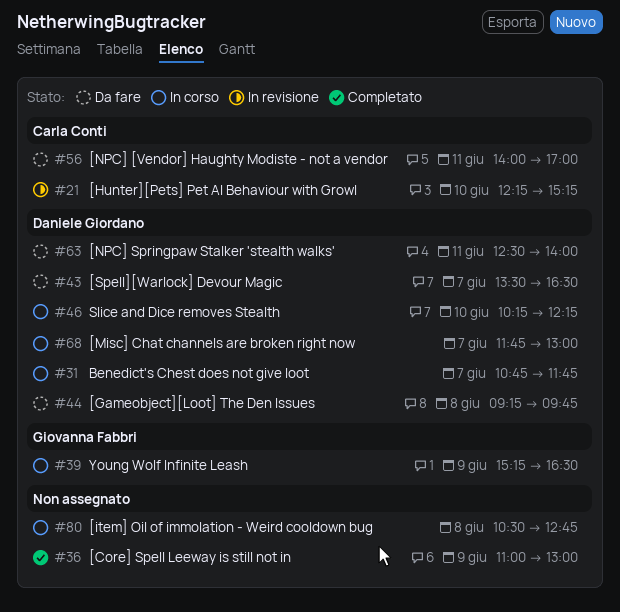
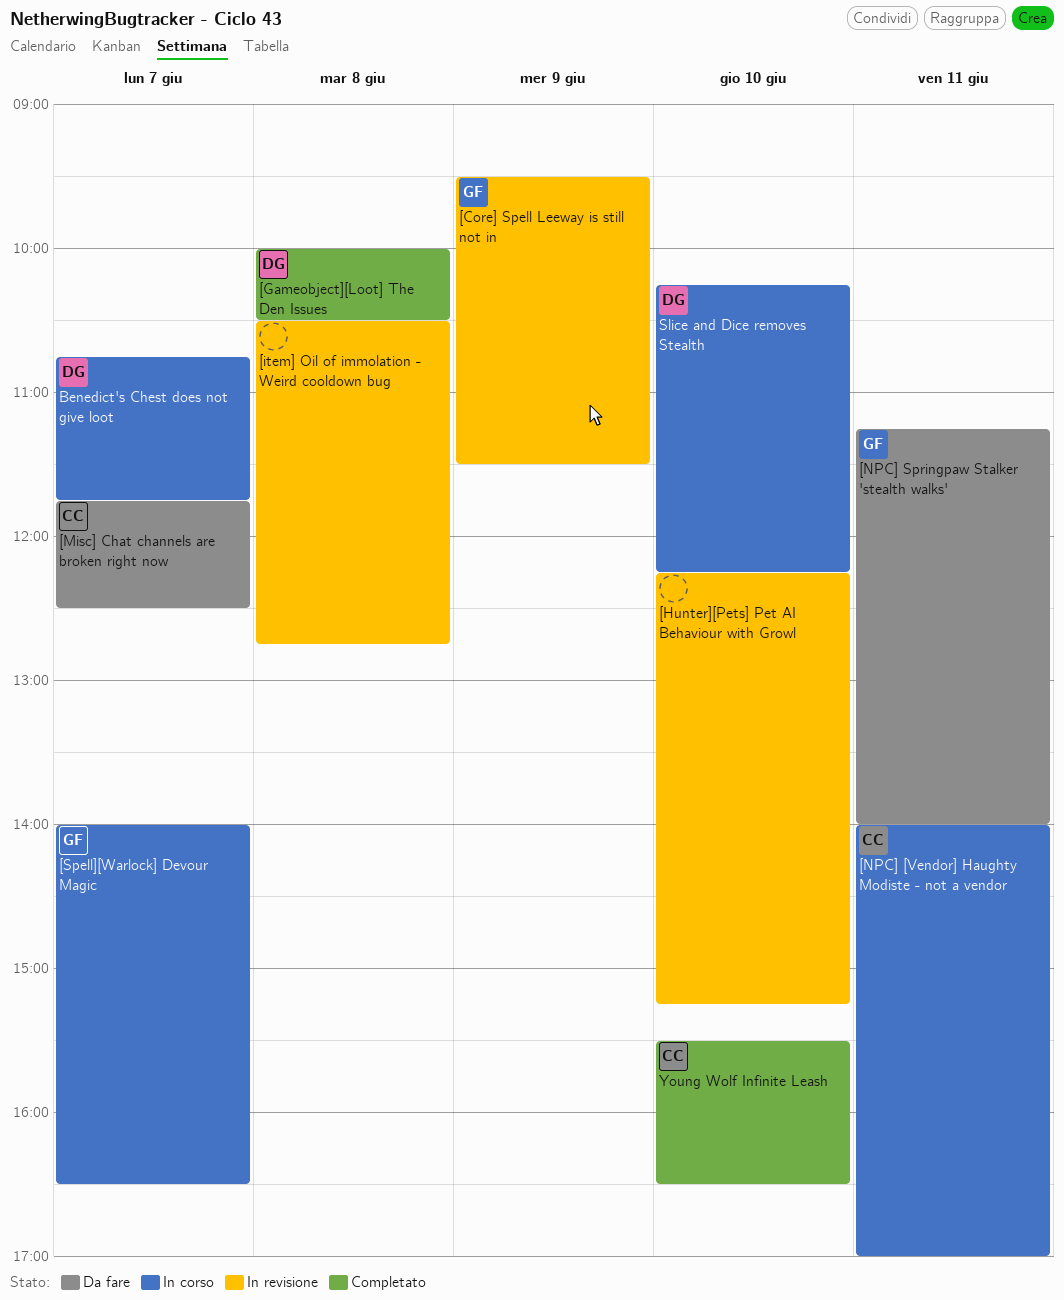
[Core] Spell Leeway is still not in, status: Completato -> In revisione
[Core] Spell Leeway is still not in, owner: none -> Giovanna Fabbri
[Core] Spell Leeway is still not in, begins: 11:00 -> 09:30
[Core] Spell Leeway is still not in, ends: 13:00 -> 11:30
[Gameobject][Loot] The Den Issues, status: Da fare -> Completato
[Gameobject][Loot] The Den Issues, begins: 09:15 -> 10:00
[Gameobject][Loot] The Den Issues, ends: 09:45 -> 10:30
[Hunter][Pets] Pet AI Behaviour with Growl, owner: Carla Conti -> none
[item] Oil of immolation - Weird cooldown bug, status: In corso -> In revisione
[Misc] Chat channels are broken right now, status: In corso -> Da fare
[Misc] Chat channels are broken right now, owner: Daniele Giordano -> Carla Conti
[Misc] Chat channels are broken right now, ends: 13:00 -> 12:30
[NPC] [Vendor] Haughty Modiste - not a vendor, status: Da fare -> In corso
[NPC] Springpaw Stalker 'stealth walks', owner: Daniele Giordano -> Giovanna Fabbri
[NPC] Springpaw Stalker 'stealth walks', begins: 12:30 -> 11:15
[Spell][Warlock] Devour Magic, status: Da fare -> In corso
[Spell][Warlock] Devour Magic, owner: Daniele Giordano -> Giovanna Fabbri
[Spell][Warlock] Devour Magic, begins: 13:30 -> 14:00
Young Wolf Infinite Leash, status: In corso -> Completato
Young Wolf Infinite Leash, owner: Giovanna Fabbri -> Carla Conti
Young Wolf Infinite Leash, day: Jun 9 -> Jun 10
Young Wolf Infinite Leash, begins: 15:15 -> 15:30

